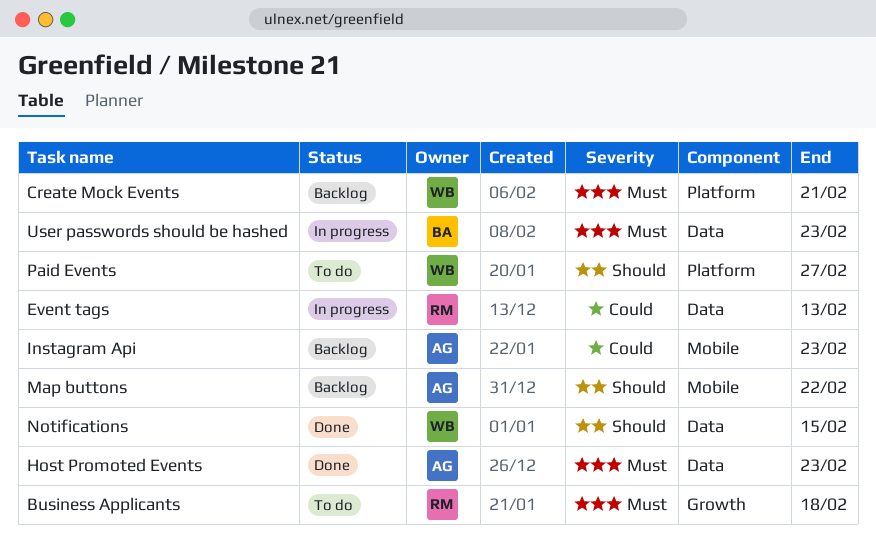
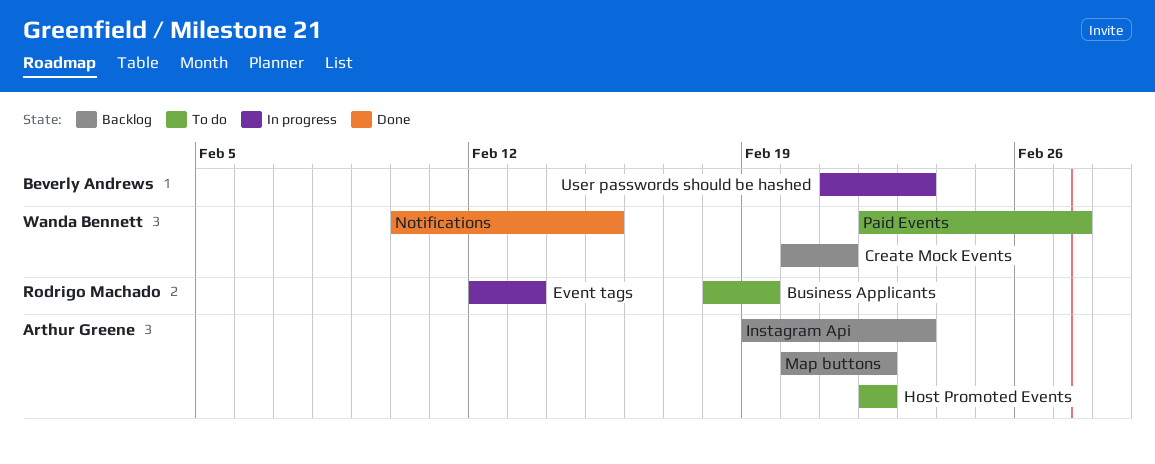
Business Applicants, due: Feb 18 -> Feb 19
Host Promoted Events, status: Done -> To do
Host Promoted Events, due: Feb 23 -> Feb 22

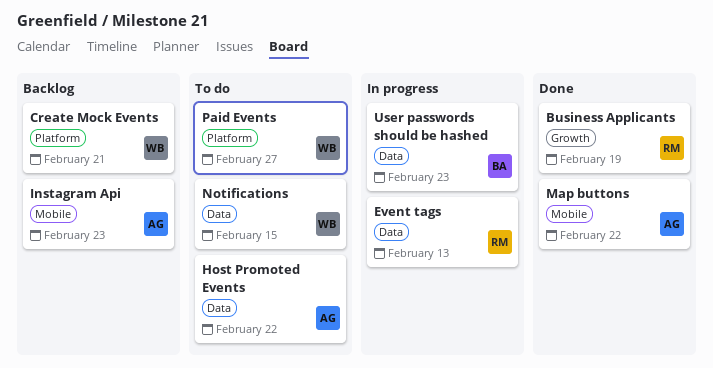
Business Applicants, status: To do -> Done
Map buttons, status: Backlog -> Done
Notifications, status: Done -> To do

